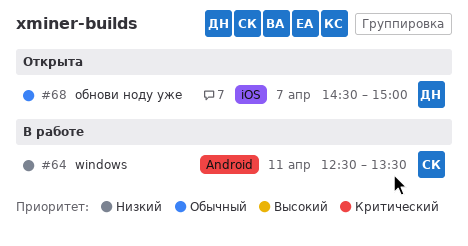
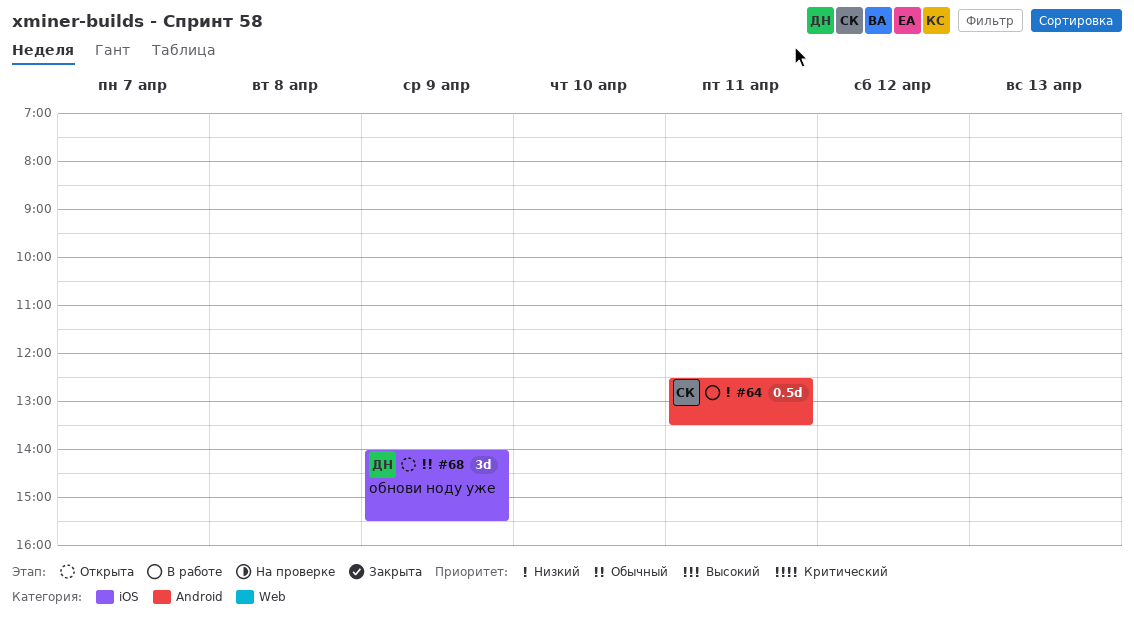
#68, day: Apr 7 -> Apr 9
#68, begins: 14:30 -> 14:00
#68, ends: 15:00 -> 15:30

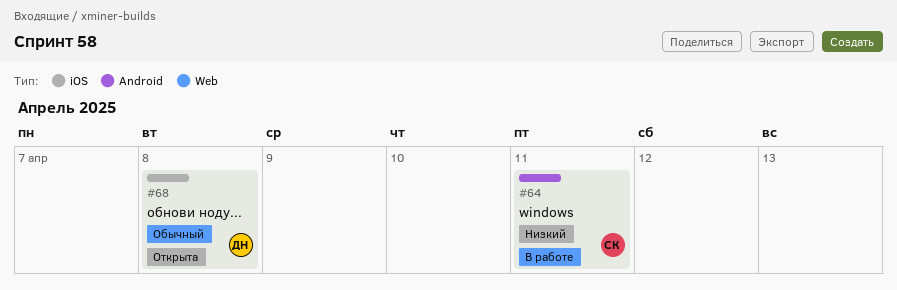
#68, day: Apr 9 -> Apr 8

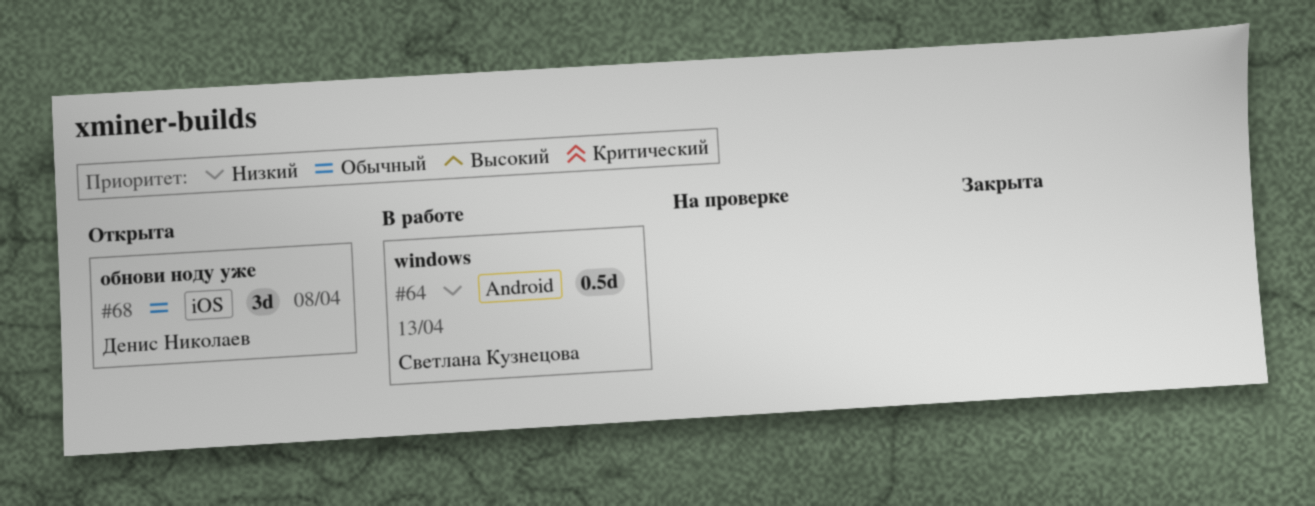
#64, day: Apr 11 -> Apr 13

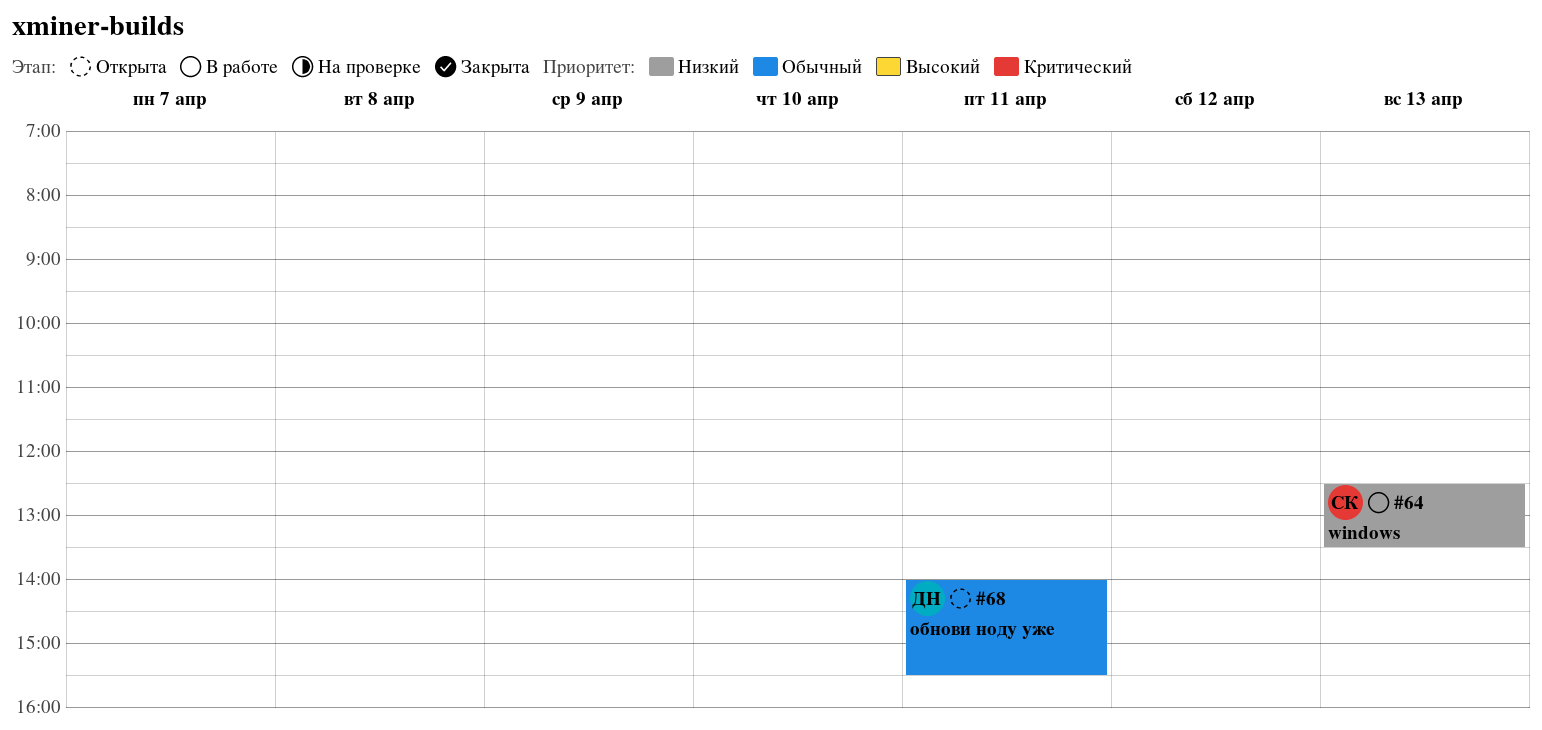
#68, day: Apr 8 -> Apr 11

